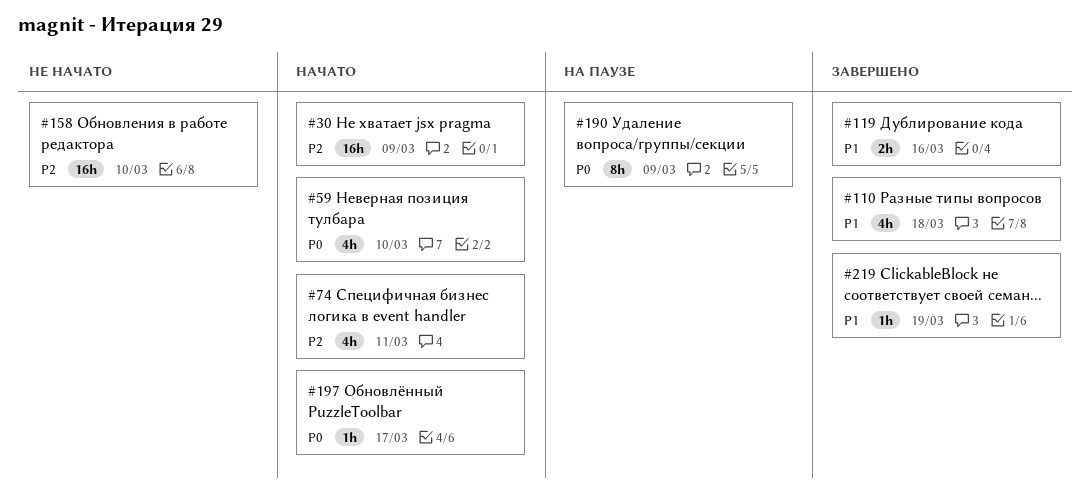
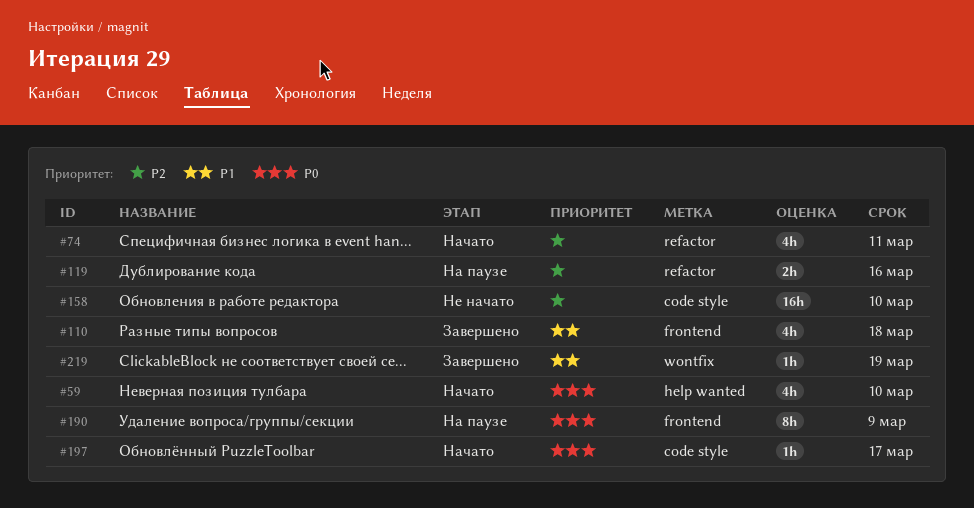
#30: present -> none
#119, status: Завершено -> На паузе
#119, priority: P1 -> P2

